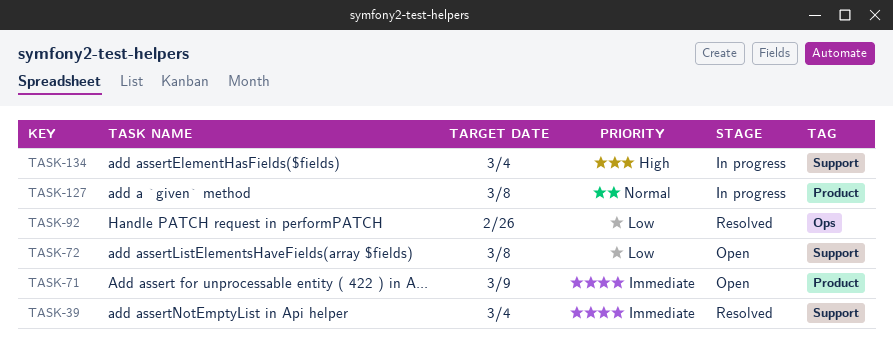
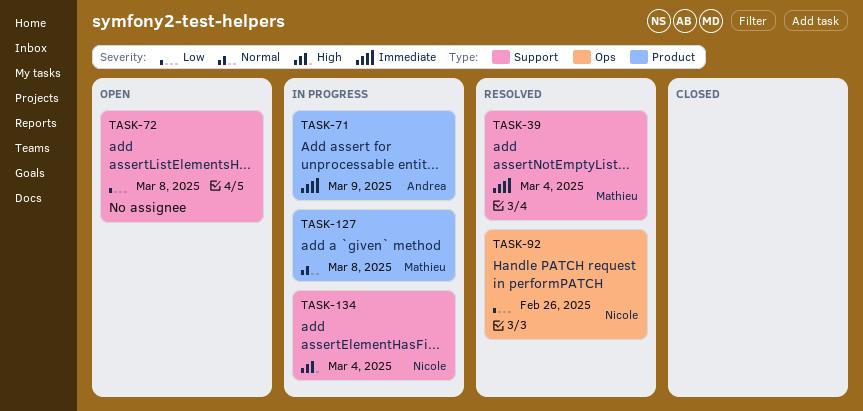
TASK-71, status: Open -> In progress

